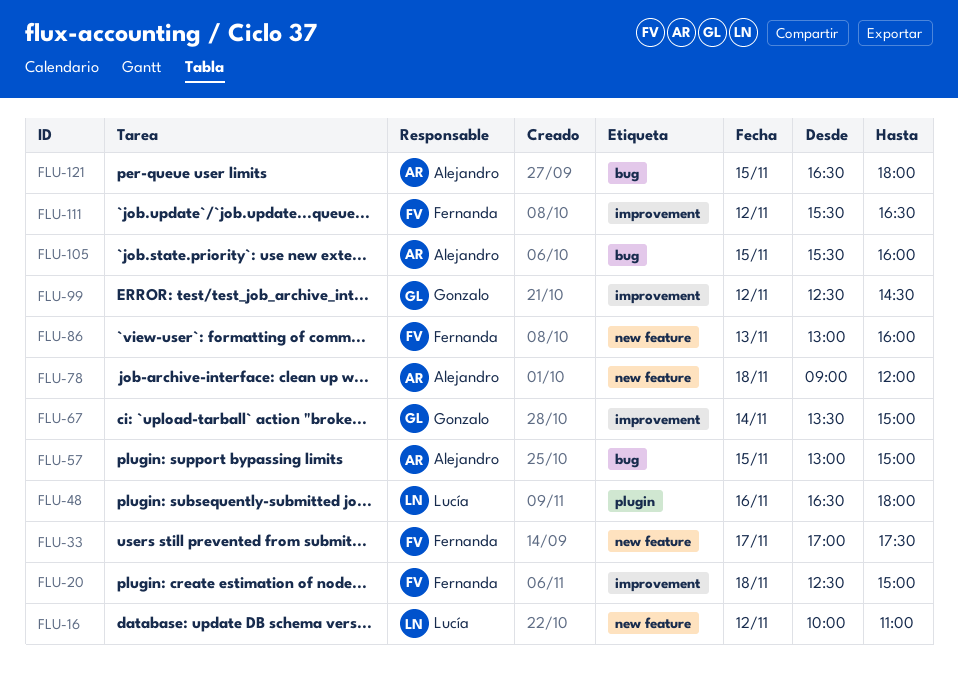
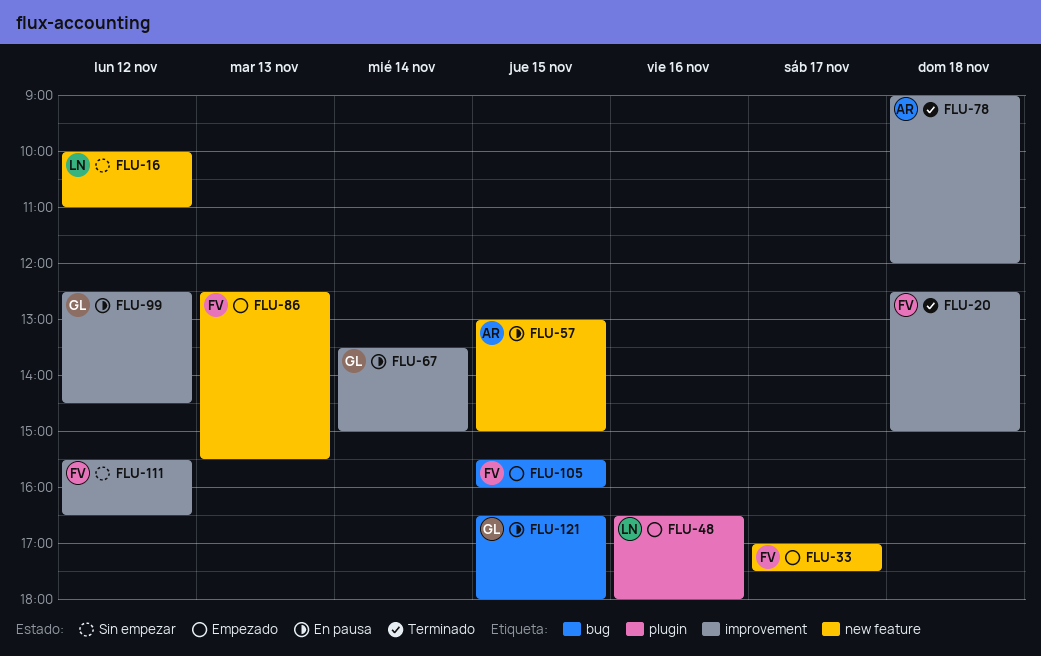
FLU-57, label: bug -> new feature
FLU-78, label: new feature -> improvement
FLU-86, begins: 13:00 -> 12:30
FLU-86, ends: 16:00 -> 15:30
FLU-105, owner: Alejandro -> Fernanda
FLU-121, owner: Alejandro -> Gonzalo

